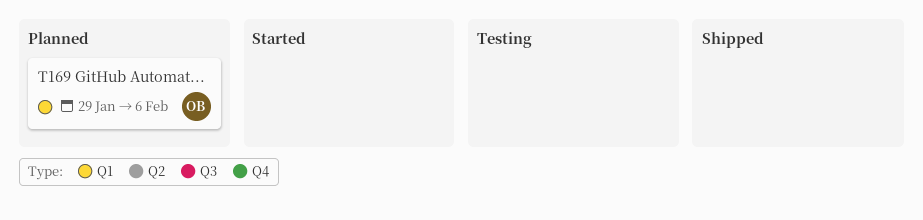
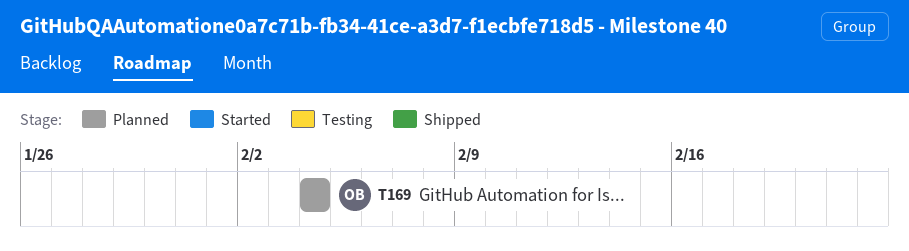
T169, start: Jan 29 -> Feb 4
T169, due: Feb 6 -> Feb 4

